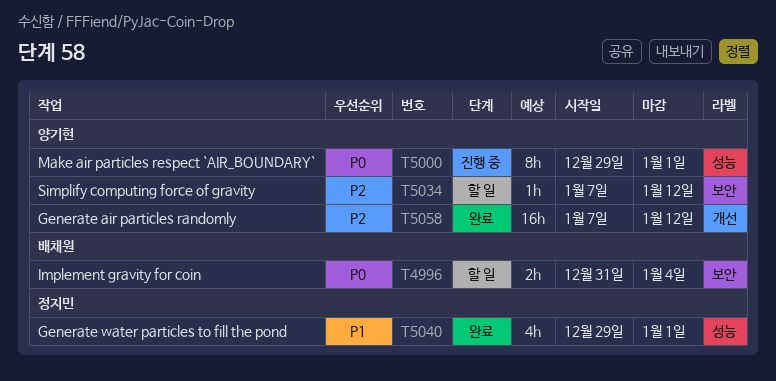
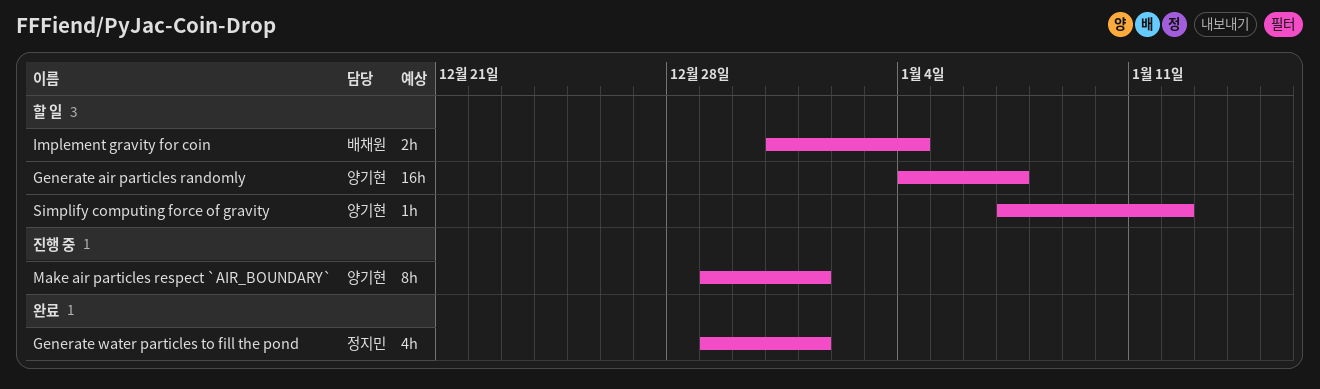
Generate air particles randomly, status: 완료 -> 할 일
Generate air particles randomly, start: Jan 7 -> Jan 4
Generate air particles randomly, due: Jan 12 -> Jan 7

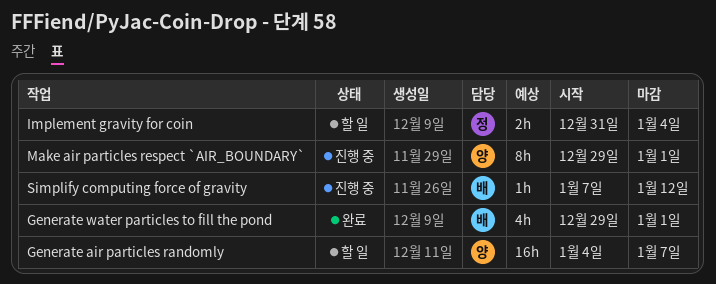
Generate water particles to fill the pond, owner: 정지민 -> 배채원
Implement gravity for coin, owner: 배채원 -> 정지민
Simplify computing force of gravity, status: 할 일 -> 진행 중
Simplify computing force of gravity, owner: 양기현 -> 배채원

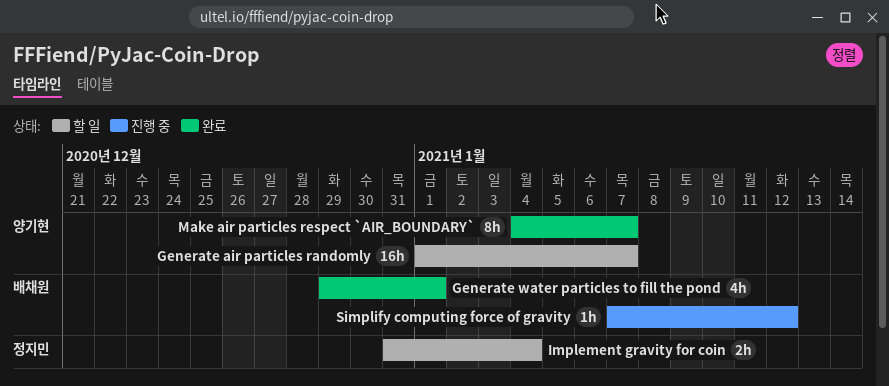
Generate air particles randomly, start: Jan 4 -> Jan 1
Make air particles respect `AIR_BOUNDARY`, status: 진행 중 -> 완료
Make air particles respect `AIR_BOUNDARY`, start: Dec 29 -> Jan 4
Make air particles respect `AIR_BOUNDARY`, due: Jan 1 -> Jan 7

